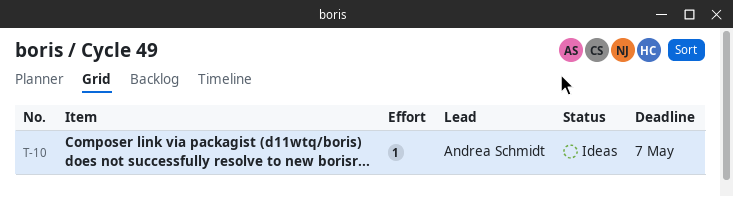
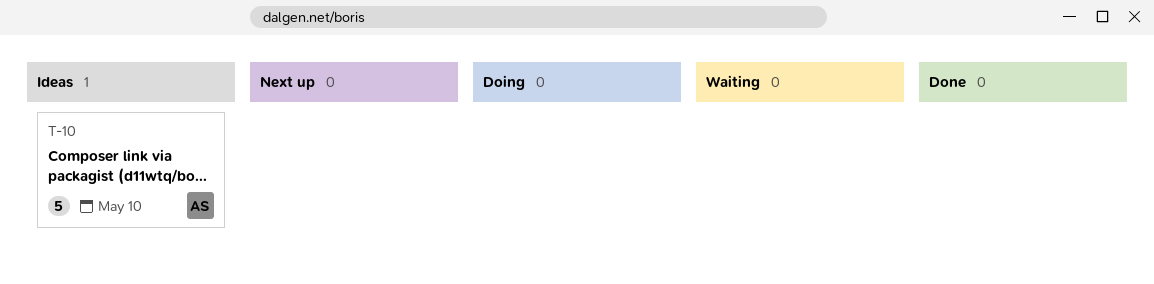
T-10, estimate: 1 -> 5
T-10, due: May 7 -> May 10

